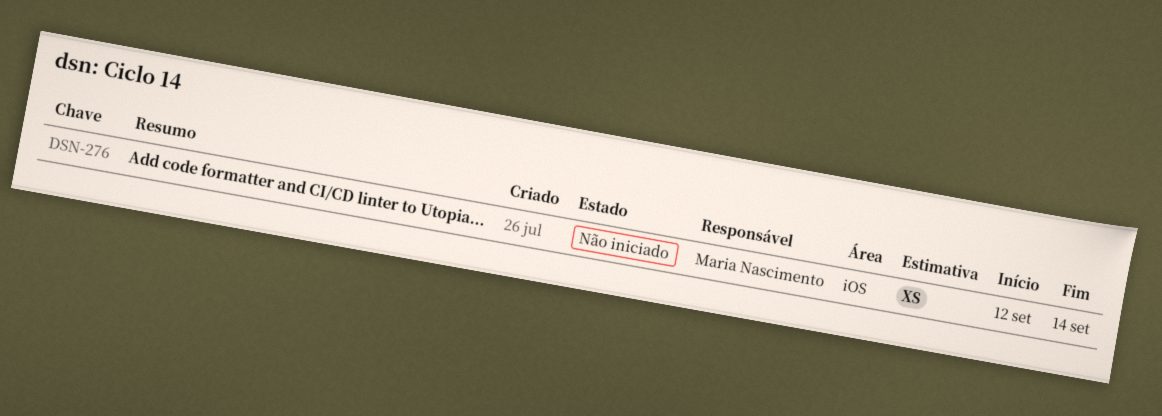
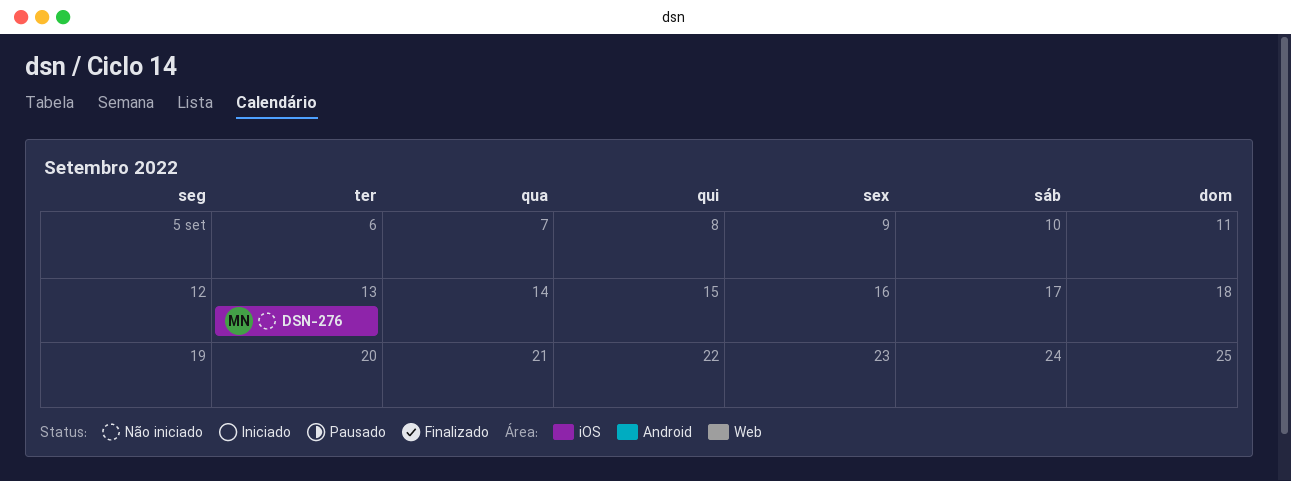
DSN-276, start: Sep 12 -> Sep 13
DSN-276, due: Sep 14 -> Sep 13

